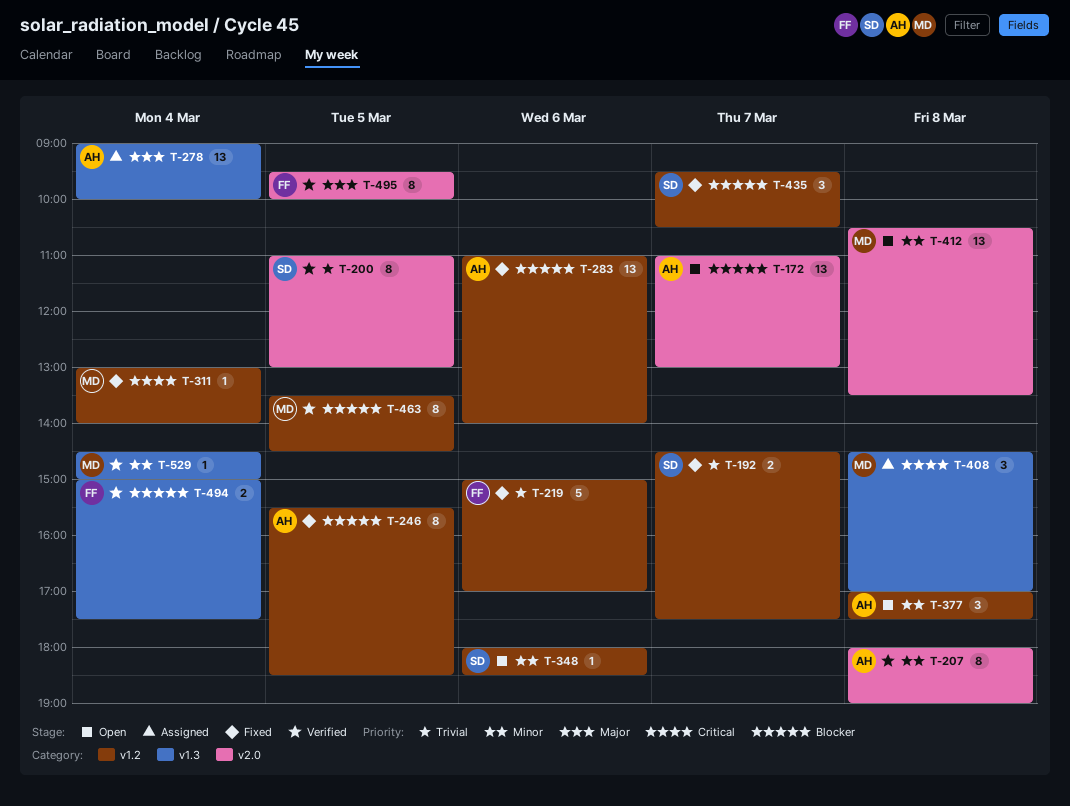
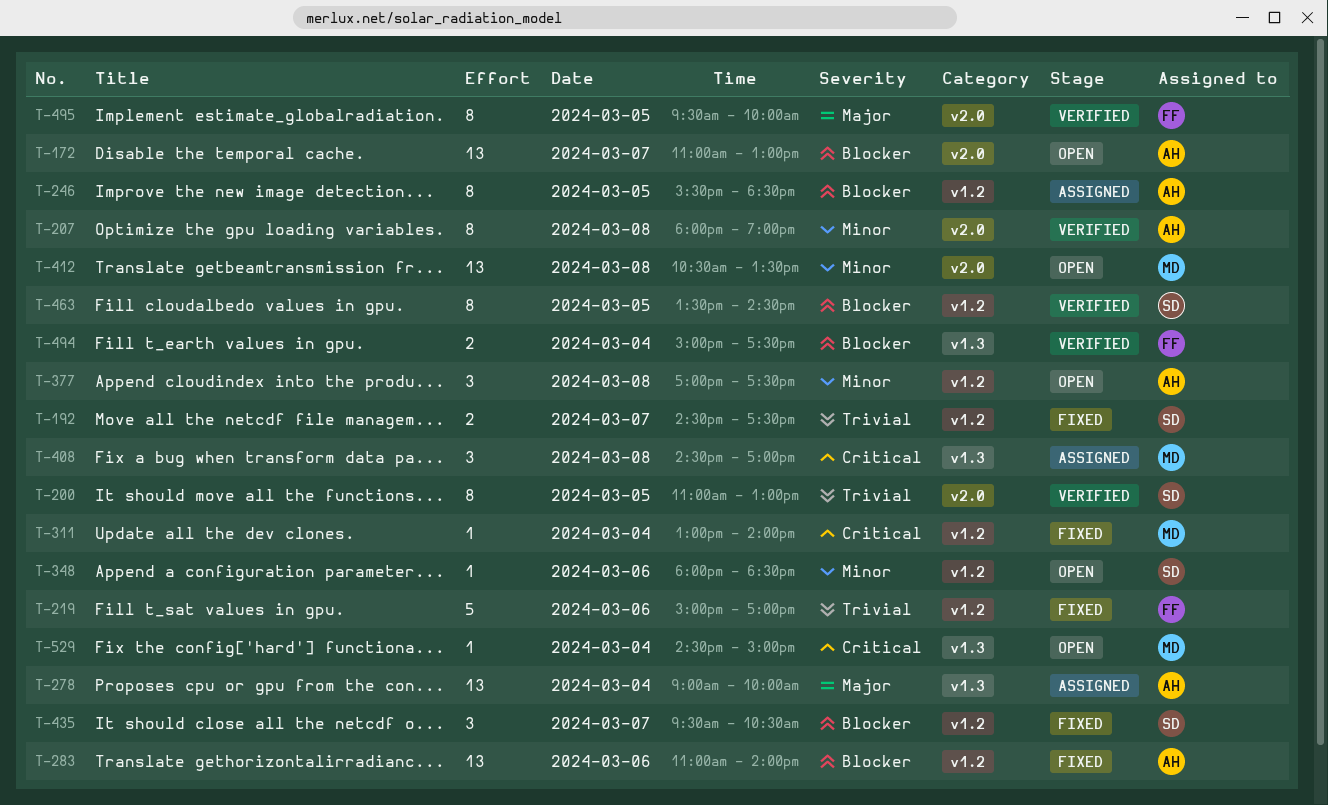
T-246, status: Fixed -> Assigned
T-463, owner: MD -> SD
T-529, status: Verified -> Open
T-529, priority: Minor -> Critical

